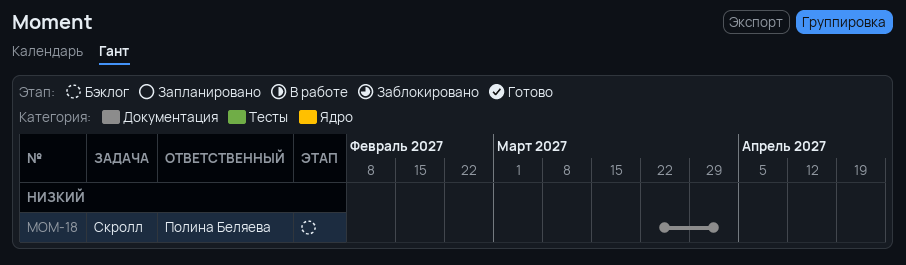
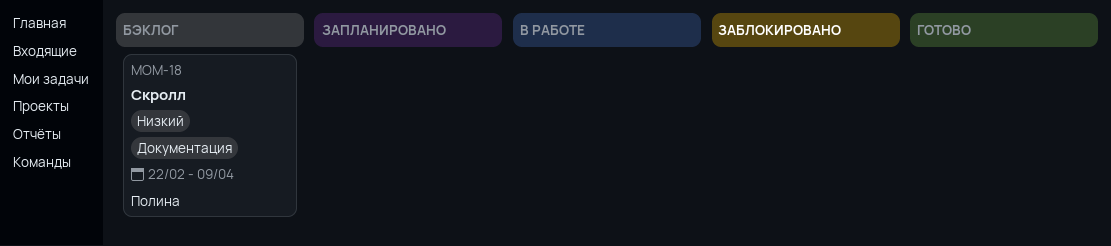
MOM-18, start: Mar 22 -> Feb 22
MOM-18, due: Apr 2 -> Apr 9

